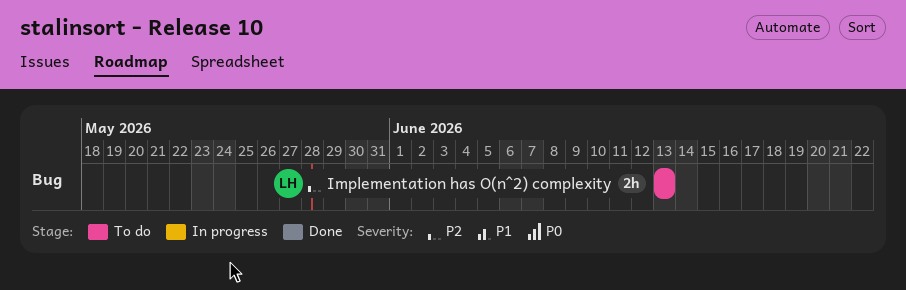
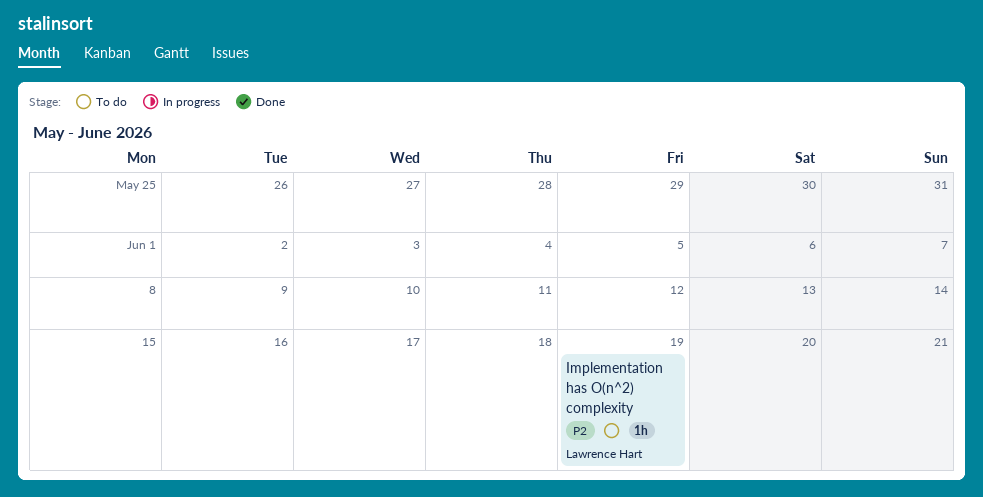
Implementation has O(n^2) complexity, estimate: 2h -> 1h
Implementation has O(n^2) complexity, due: Jun 13 -> Jun 19

